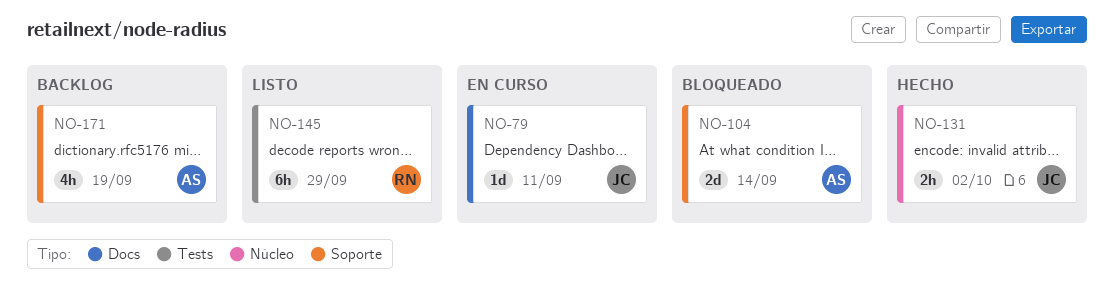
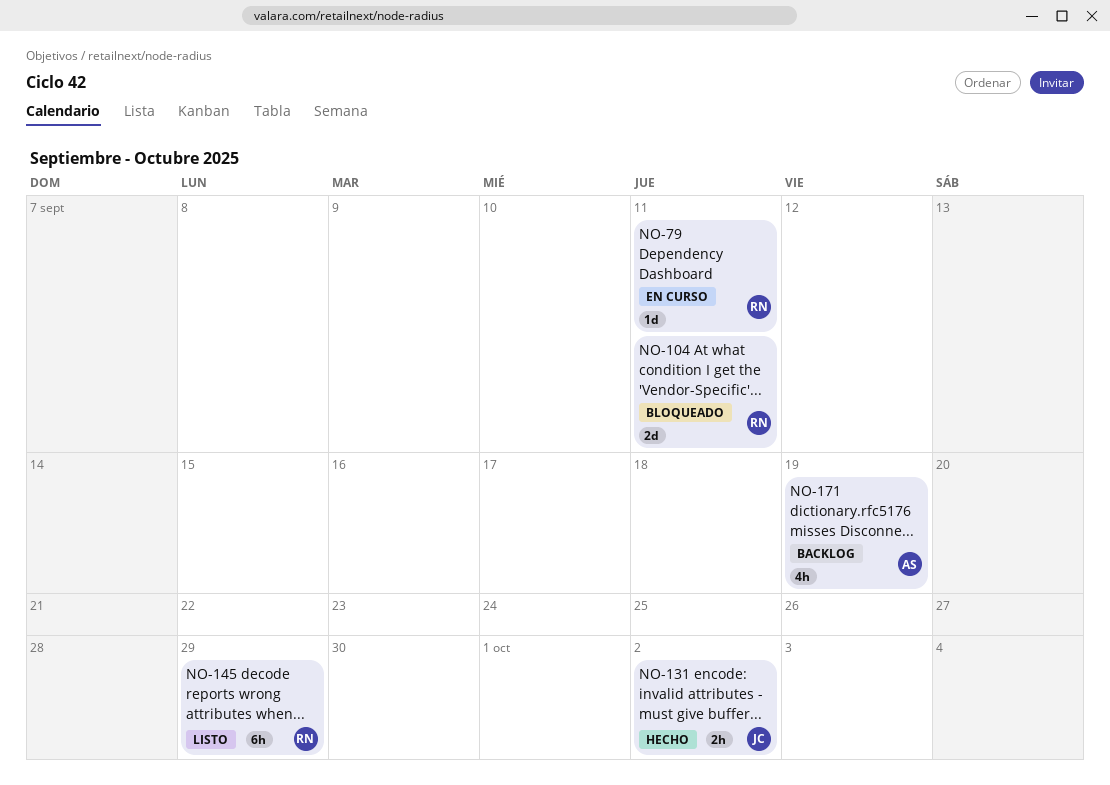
NO-79, owner: JC -> RN
NO-104, owner: AS -> RN
NO-104, due: Sep 14 -> Sep 11

